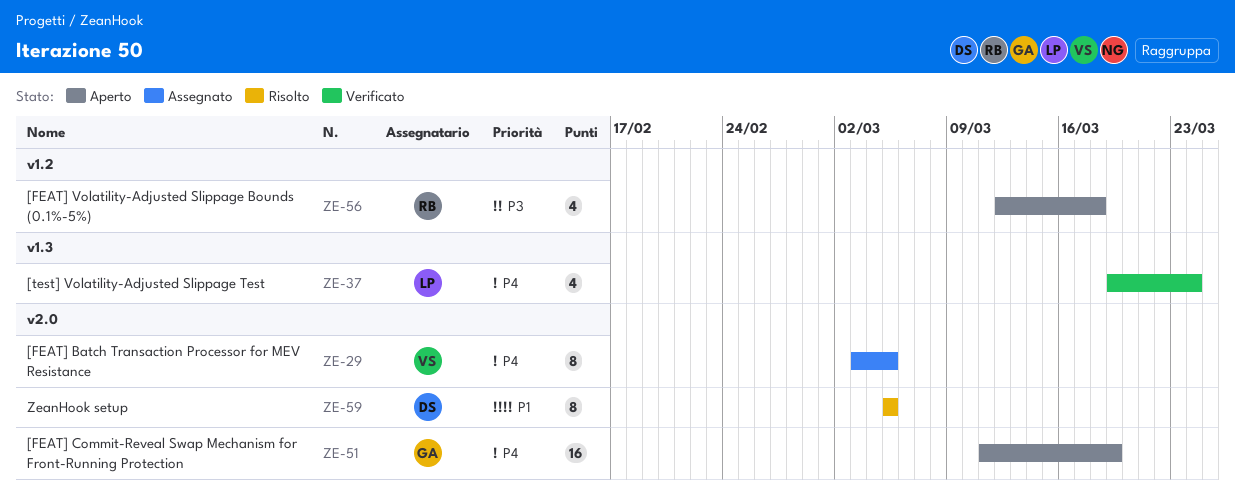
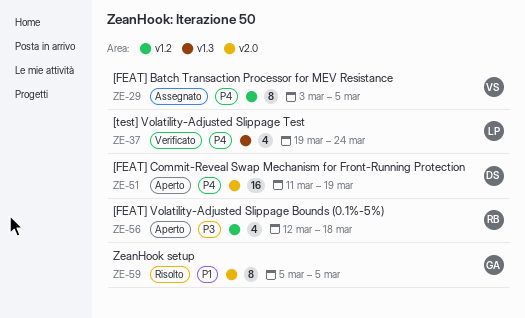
ZE-29, label: v2.0 -> v1.2
ZE-51, owner: GA -> DS
ZE-59, owner: DS -> GA

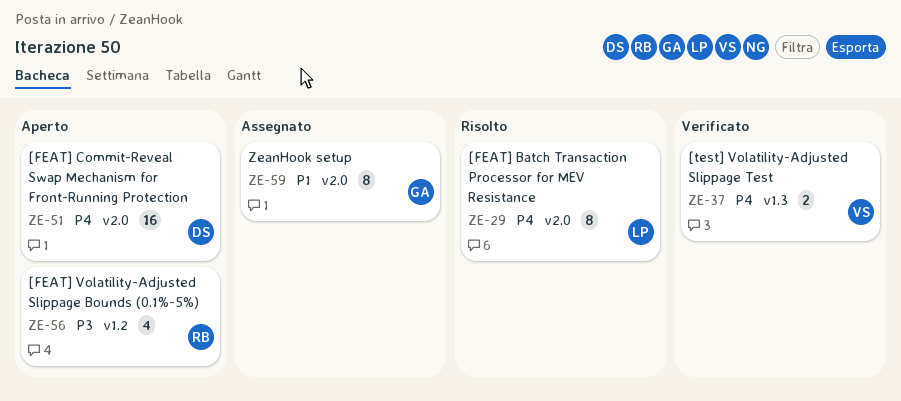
ZE-29, status: Assegnato -> Risolto
ZE-29, owner: VS -> LP
ZE-29, label: v1.2 -> v2.0
ZE-37, owner: LP -> VS
ZE-37, estimate: 4 -> 2
ZE-59, status: Risolto -> Assegnato

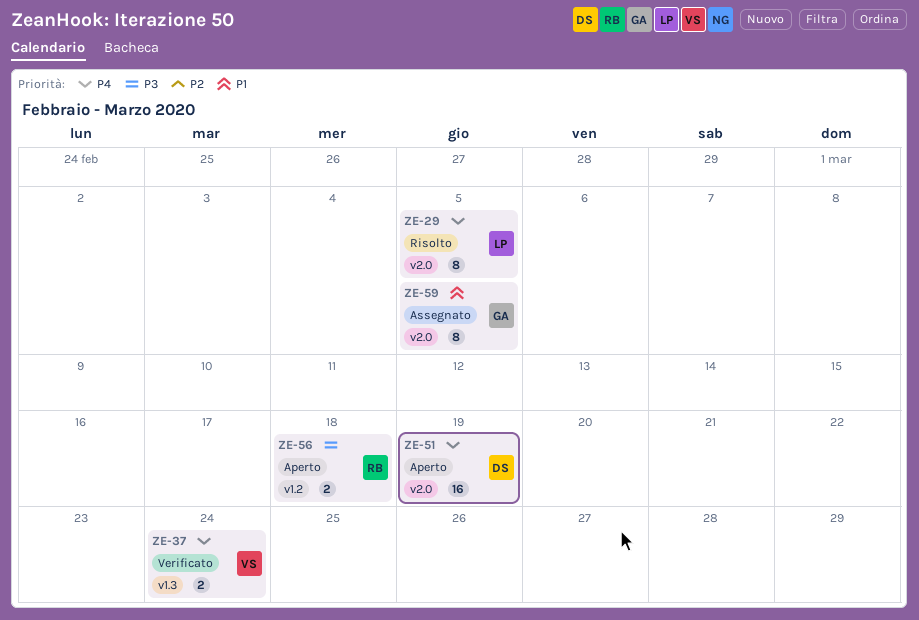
ZE-56, estimate: 4 -> 2

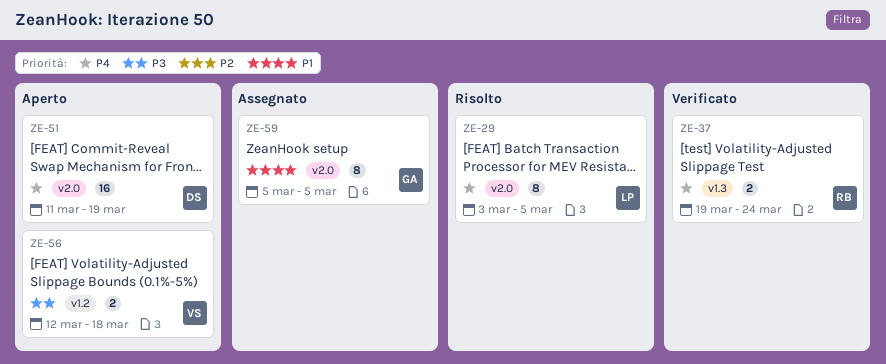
ZE-37, owner: VS -> RB
ZE-56, owner: RB -> VS

